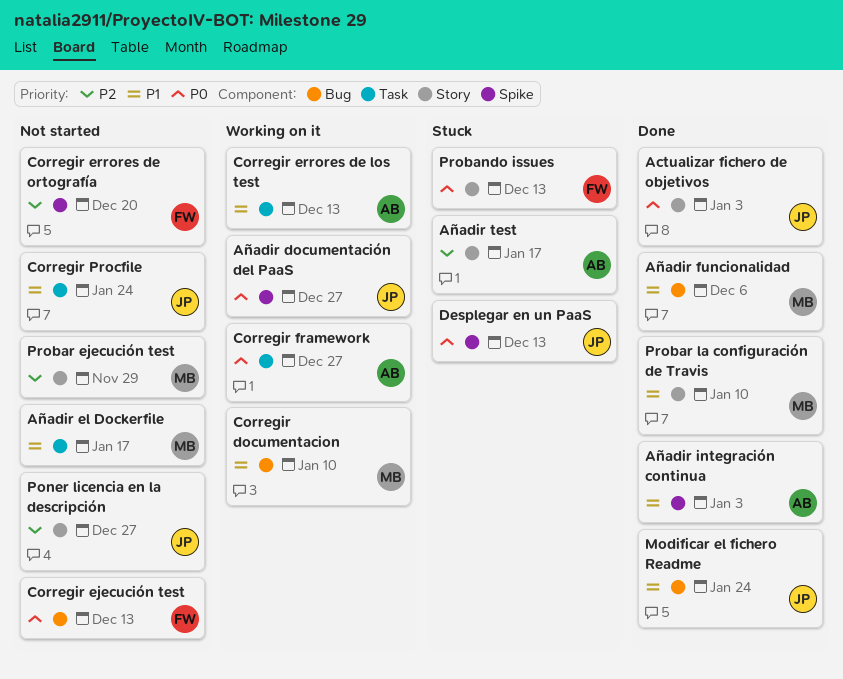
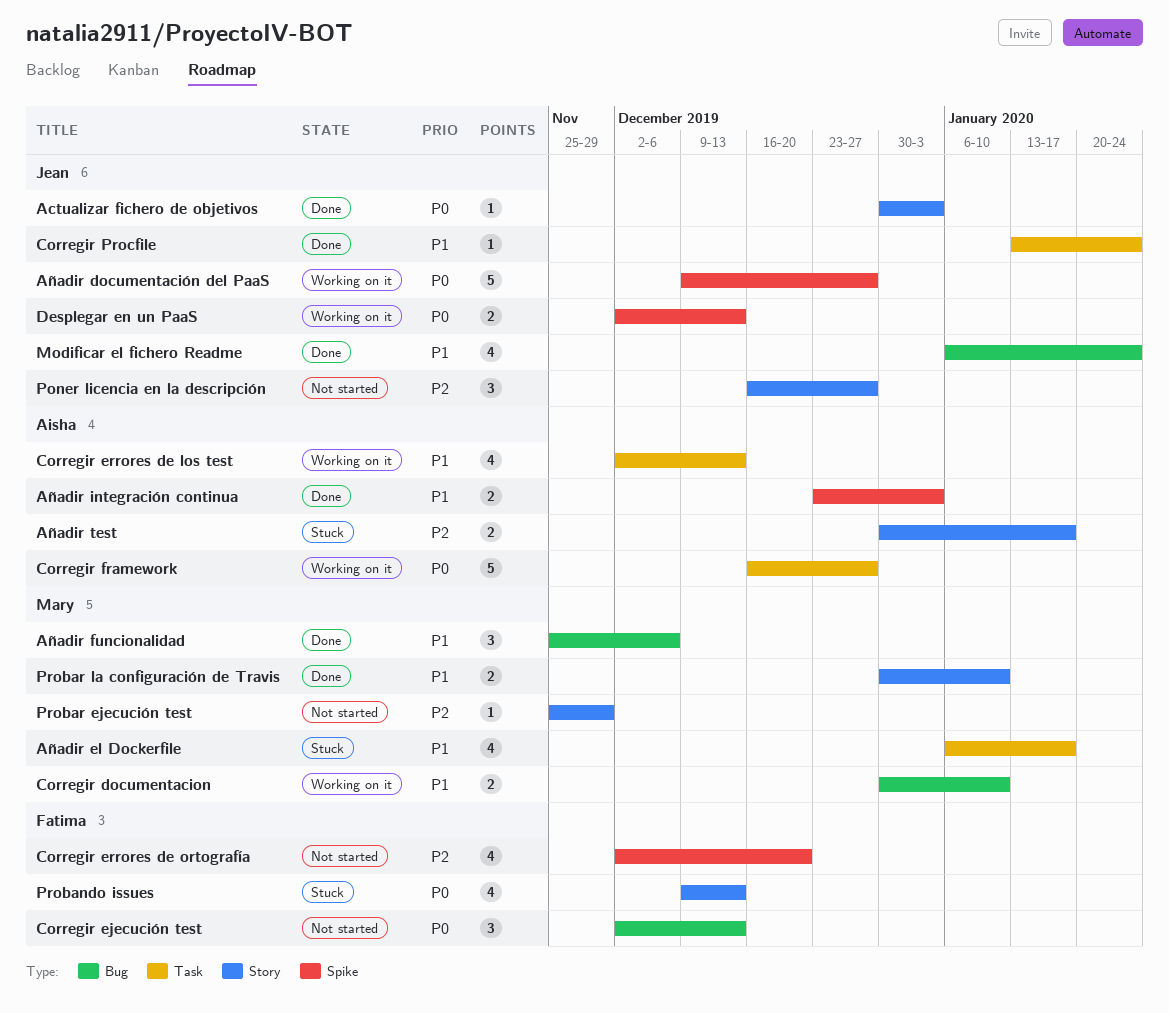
Añadir el Dockerfile, status: Not started -> Stuck
Corregir Procfile, status: Not started -> Done
Desplegar en un PaaS, status: Stuck -> Working on it

